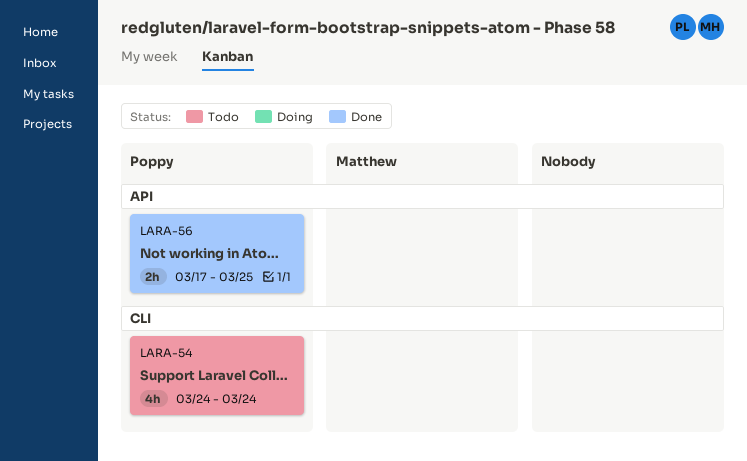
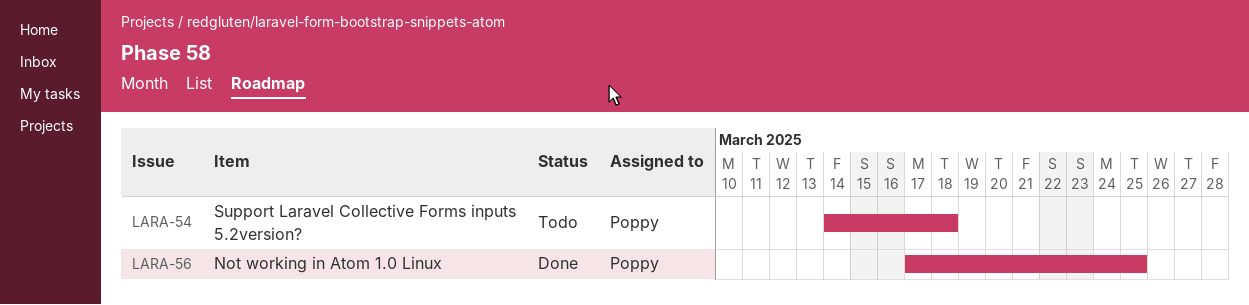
LARA-54, start: Mar 24 -> Mar 14
LARA-54, due: Mar 24 -> Mar 18

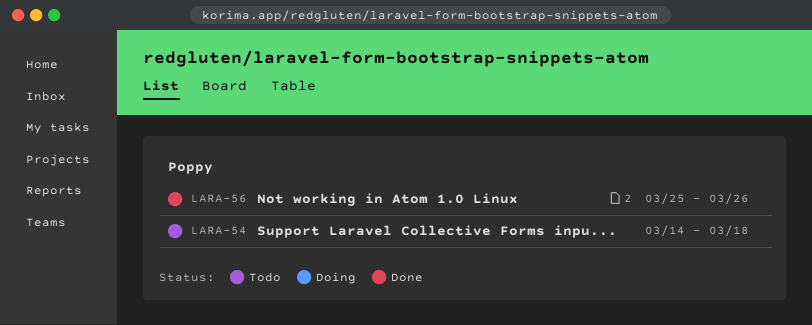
LARA-56, start: Mar 17 -> Mar 25
LARA-56, due: Mar 25 -> Mar 26

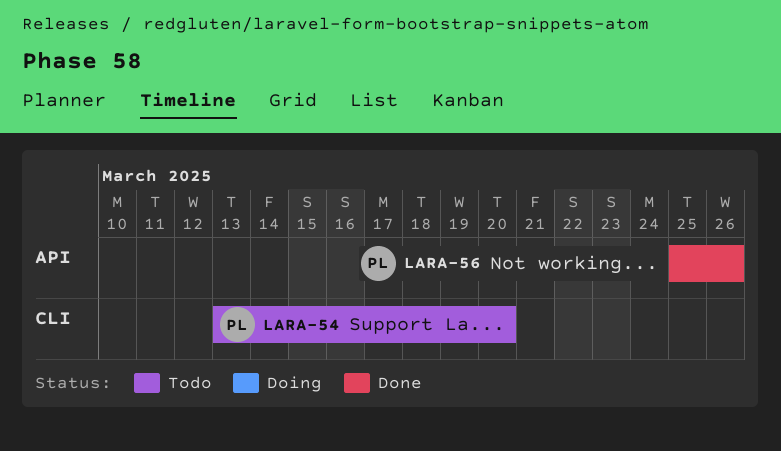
LARA-54, start: Mar 14 -> Mar 13
LARA-54, due: Mar 18 -> Mar 20

